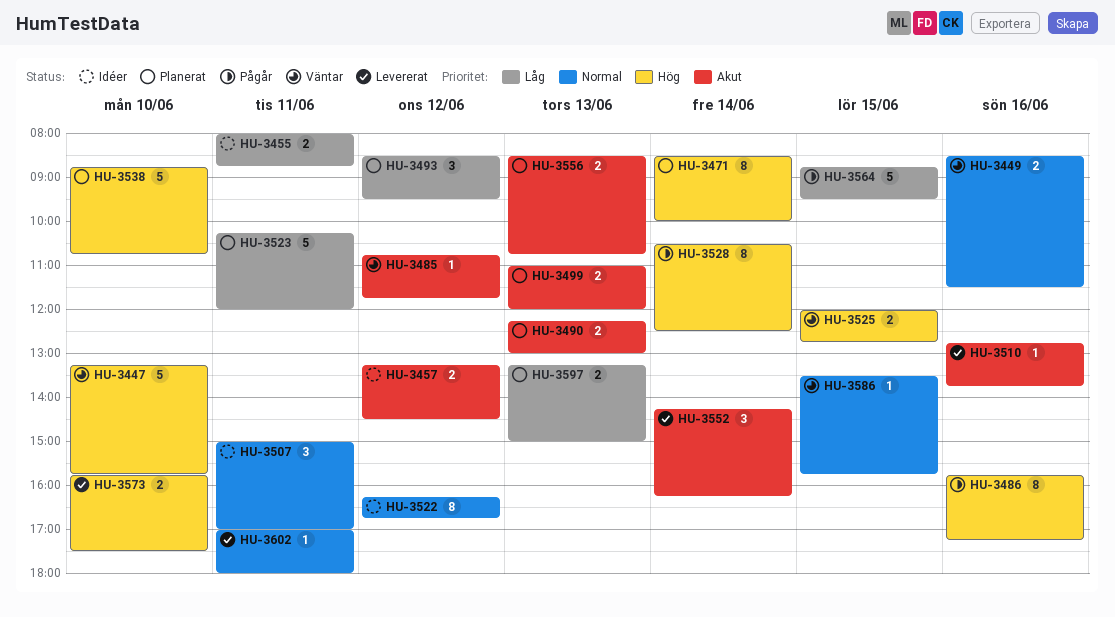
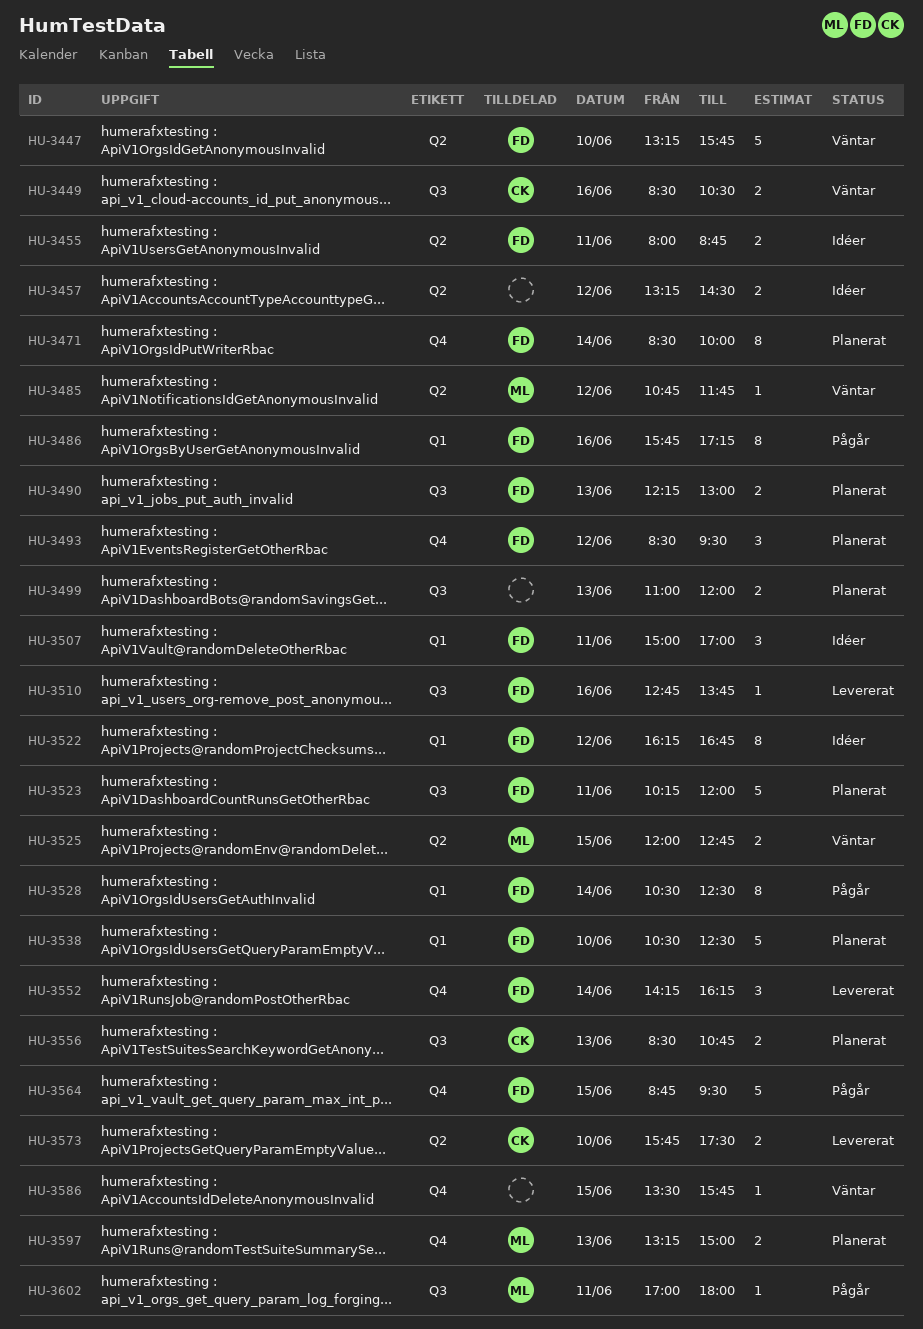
HU-3449, ends: 11:30 -> 10:30
HU-3538, begins: 08:45 -> 10:30
HU-3538, ends: 10:45 -> 12:30
HU-3602, status: Levererat -> Pågår

